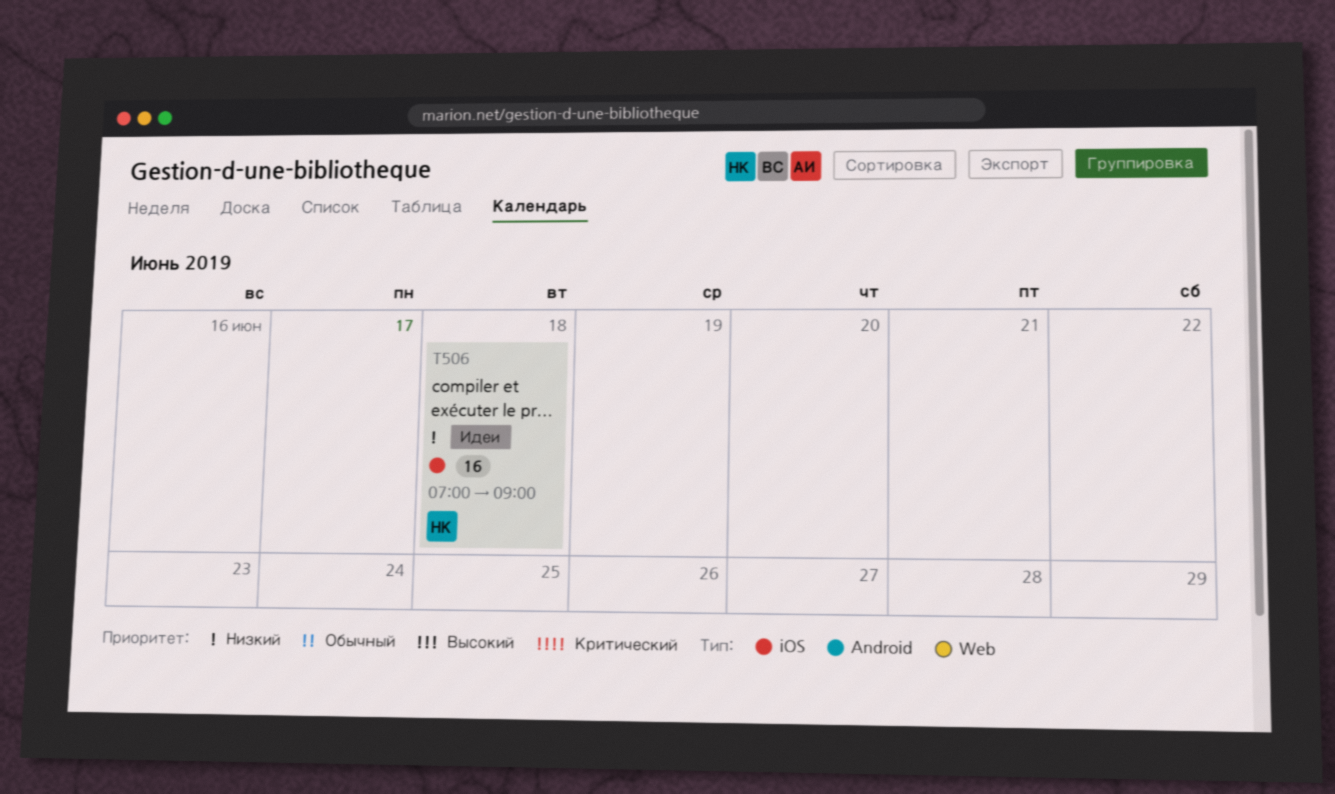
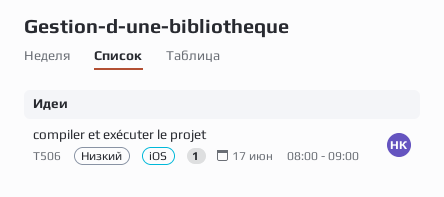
T506, estimate: 16 -> 1
T506, day: Jun 18 -> Jun 17
T506, begins: 07:00 -> 08:00

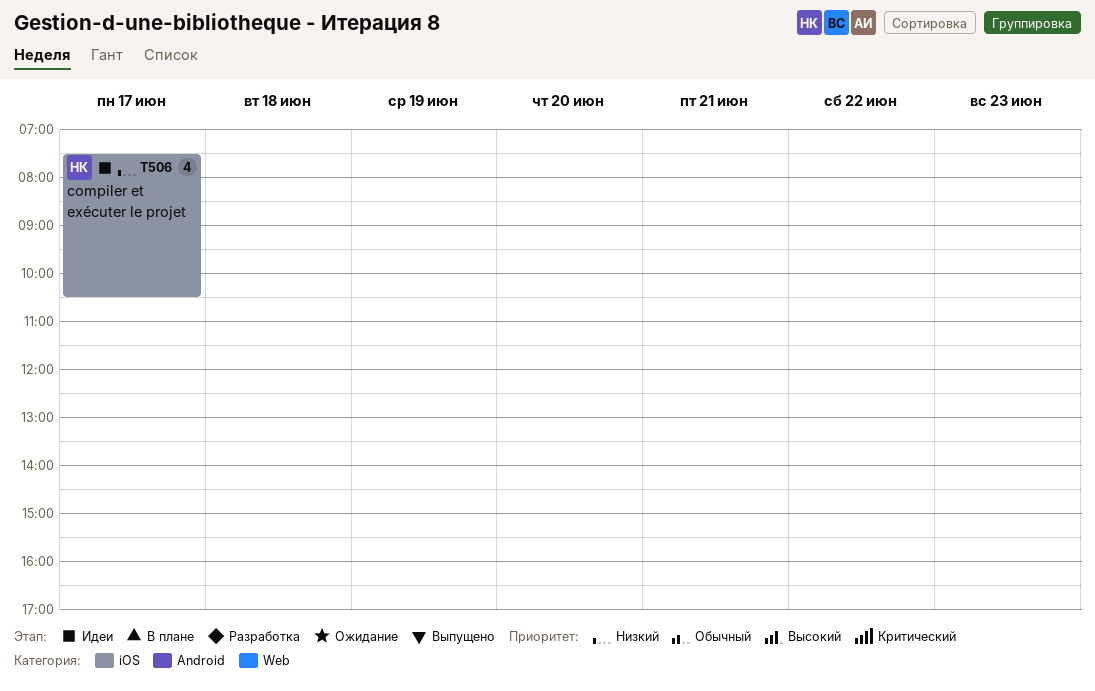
T506, estimate: 1 -> 4
T506, begins: 08:00 -> 07:30
T506, ends: 09:00 -> 10:30

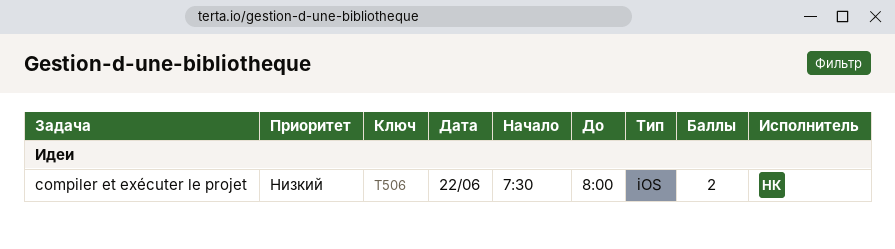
T506, estimate: 4 -> 2
T506, day: Jun 17 -> Jun 22
T506, ends: 10:30 -> 08:00

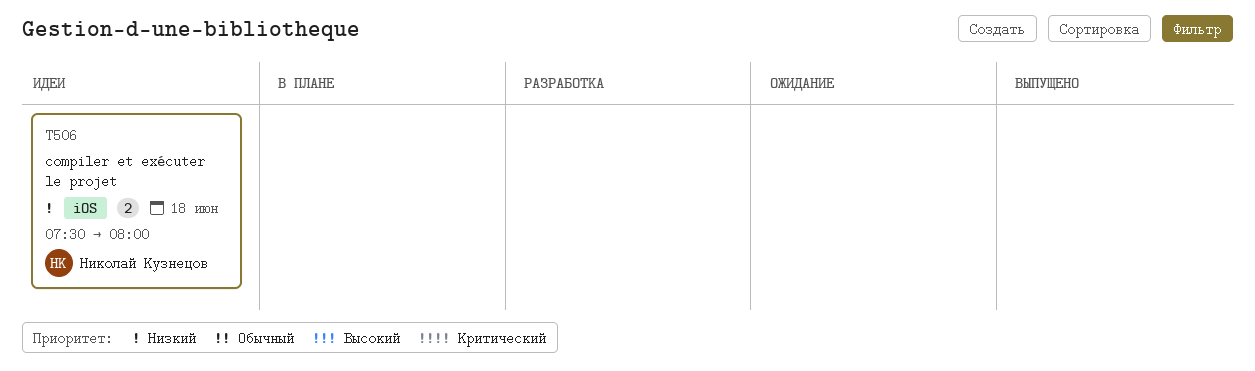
T506, day: Jun 22 -> Jun 18

